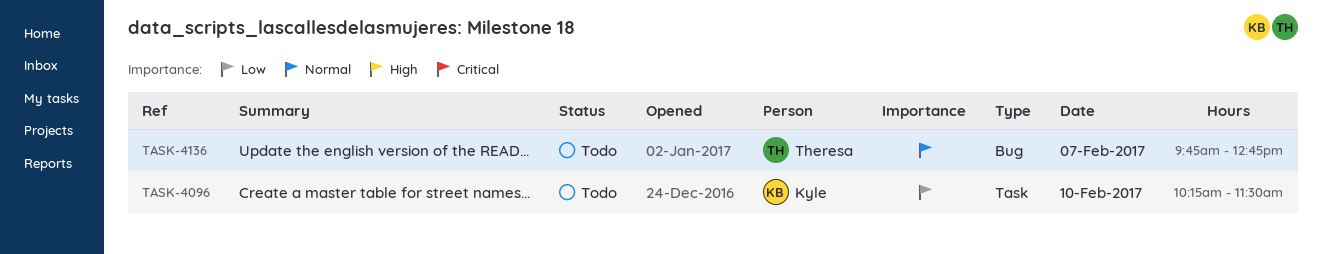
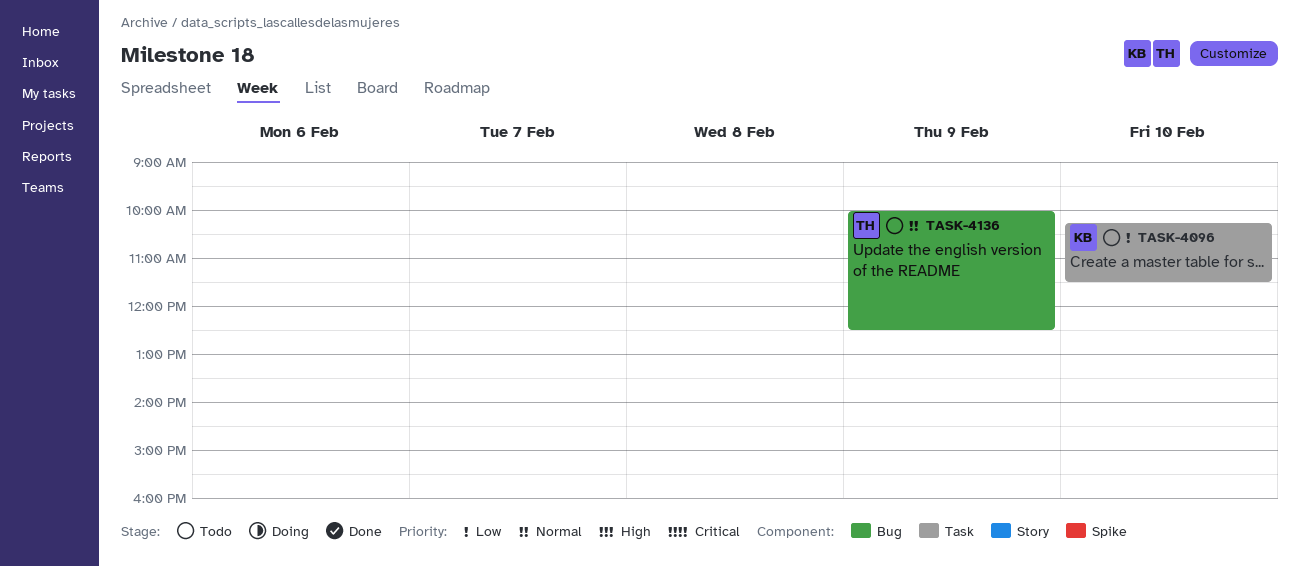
TASK-4136, day: Feb 7 -> Feb 9
TASK-4136, begins: 09:45 -> 10:00
TASK-4136, ends: 12:45 -> 12:30

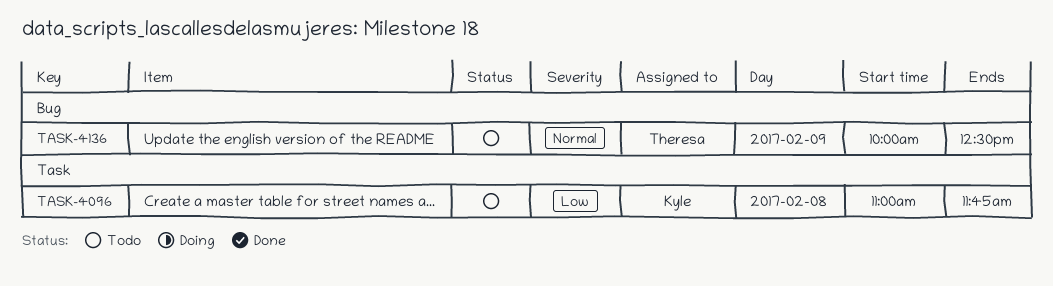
TASK-4096, day: Feb 10 -> Feb 8
TASK-4096, begins: 10:15 -> 11:00
TASK-4096, ends: 11:30 -> 11:45

